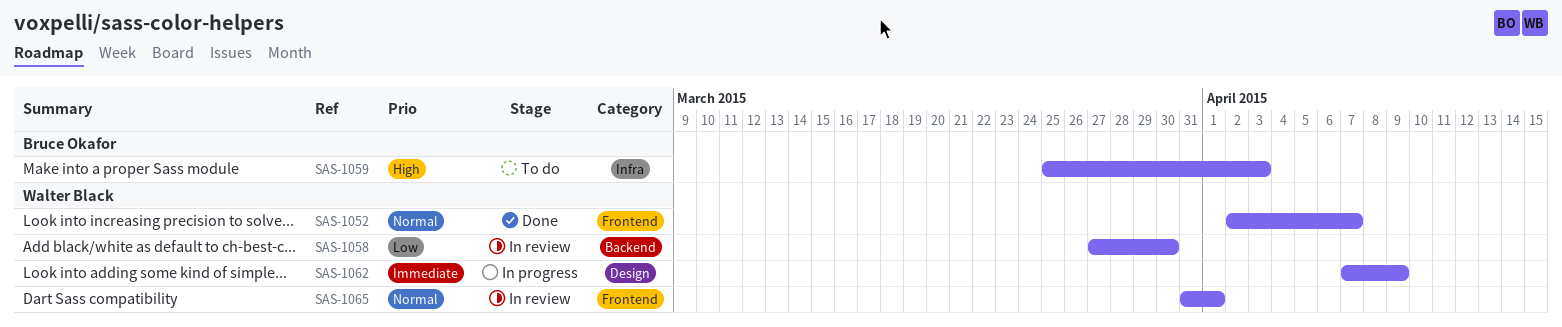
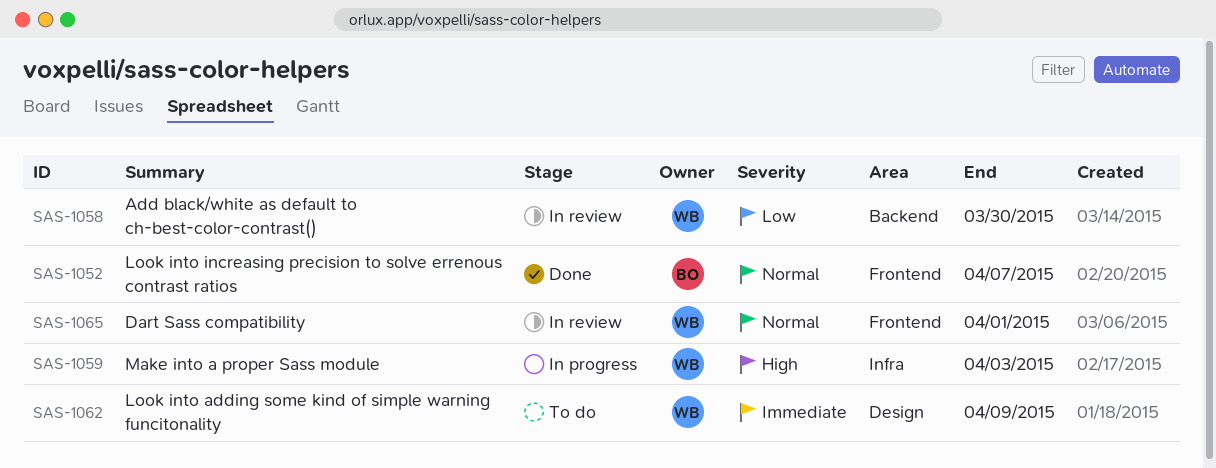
SAS-1052, owner: Walter Black -> Bruce Okafor
SAS-1059, status: To do -> In progress
SAS-1059, owner: Bruce Okafor -> Walter Black
SAS-1062, status: In progress -> To do

